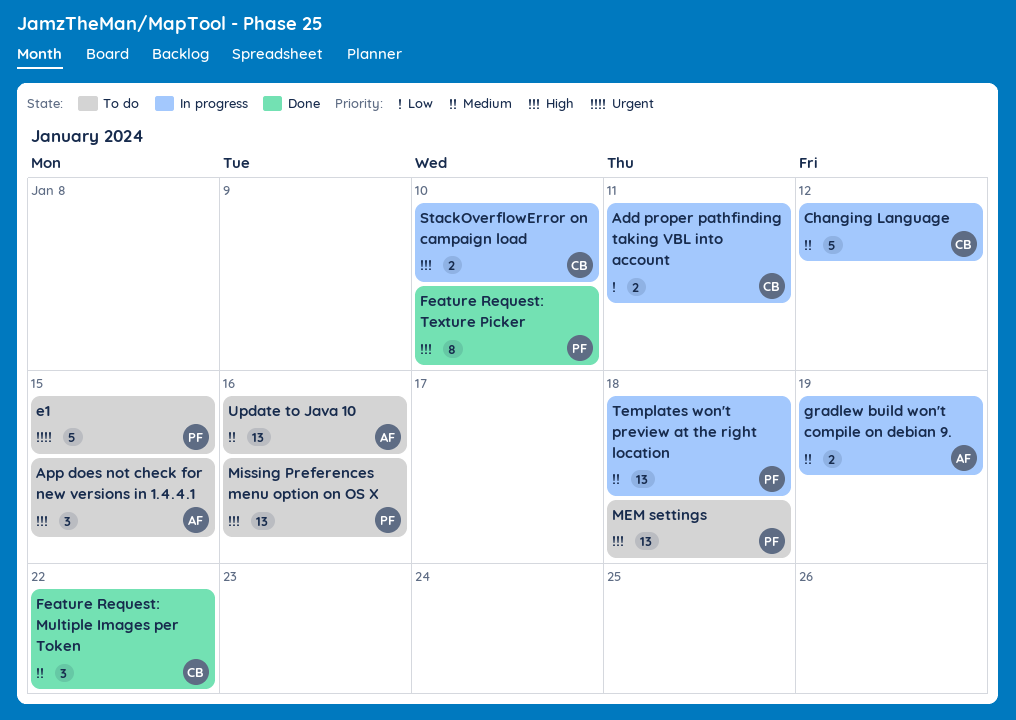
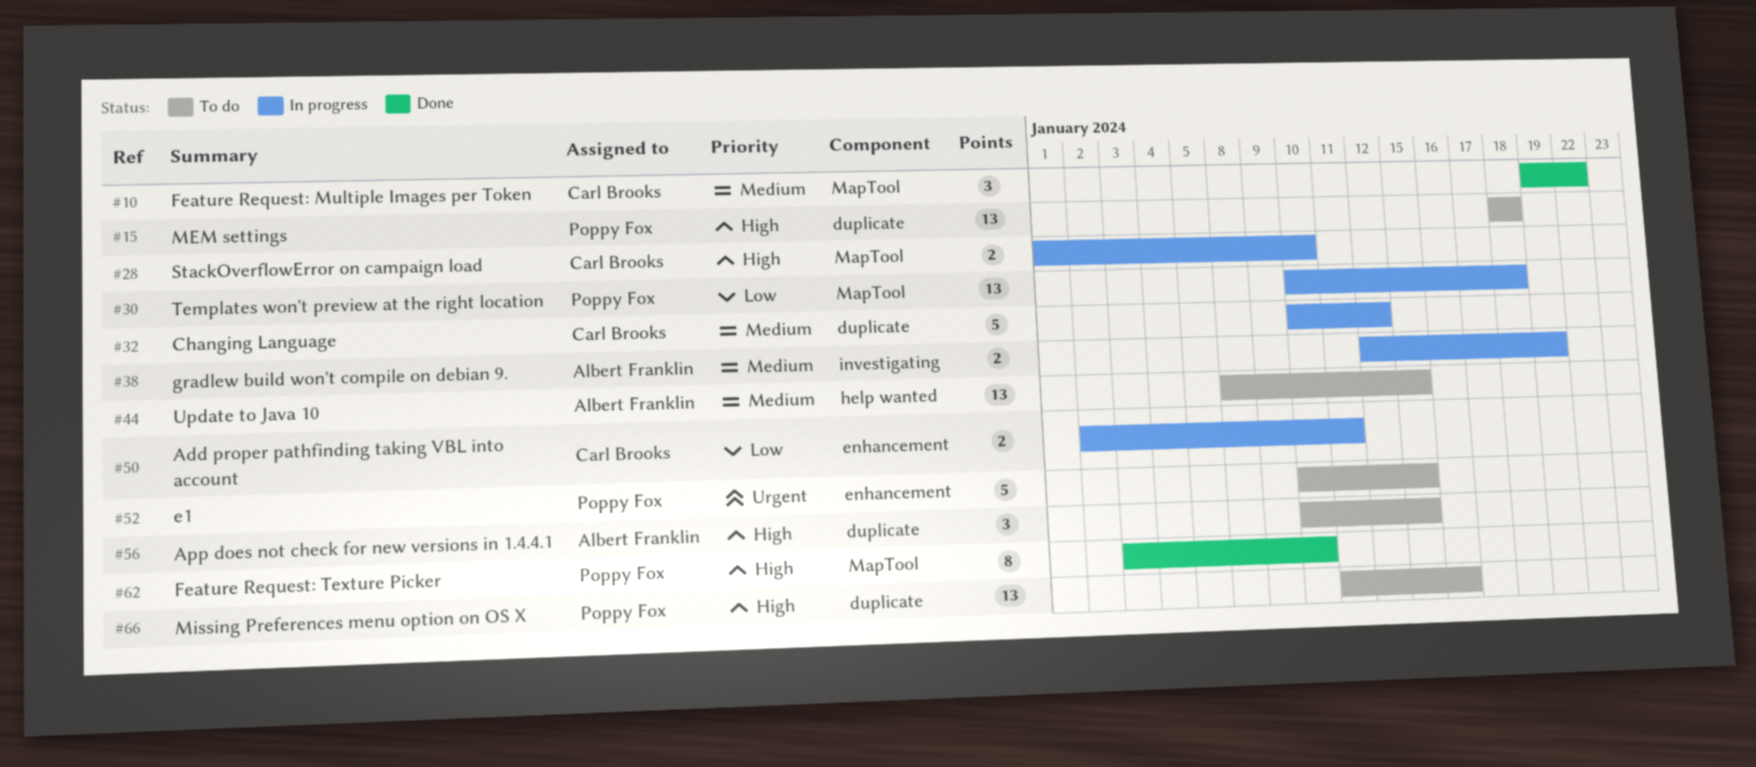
Templates won't preview at the right location, priority: Medium -> Low
Update to Java 10, due: Jan 16 -> Jan 15

